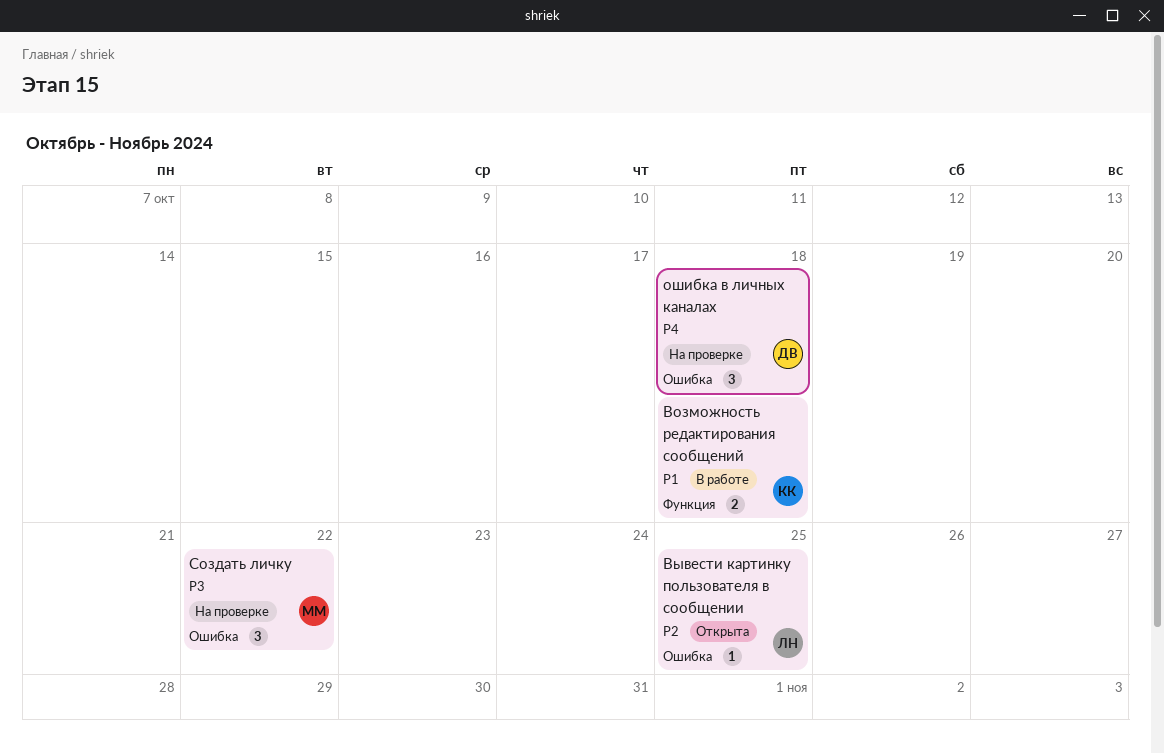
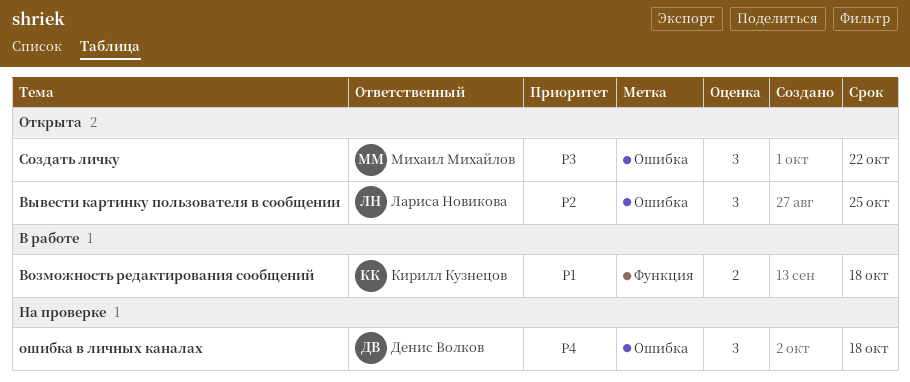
Вывести картинку пользователя в сообщении, estimate: 1 -> 3
Создать личку, status: На проверке -> Открыта

